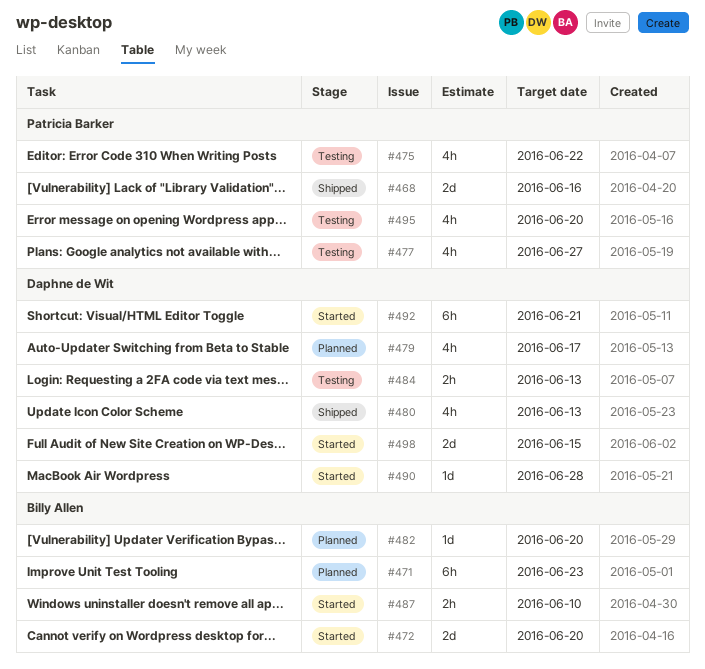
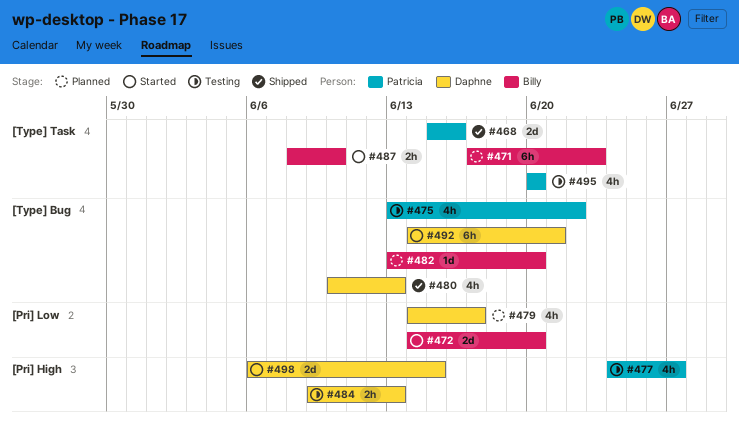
#490: present -> none

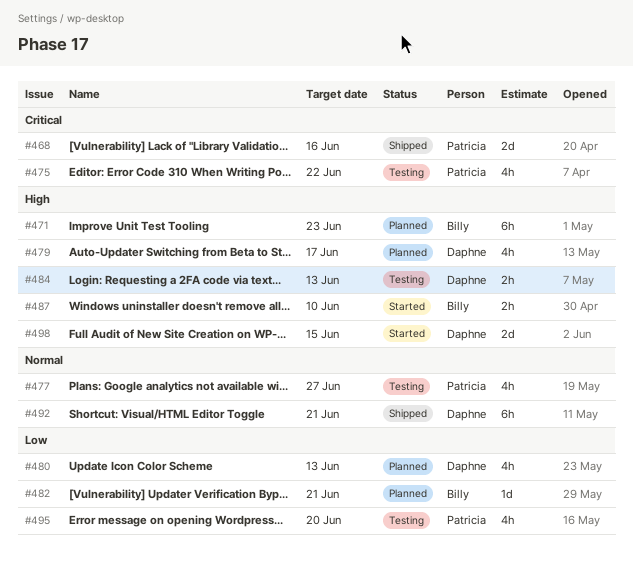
#472: present -> none
#480, status: Shipped -> Planned
#482, due: Jun 20 -> Jun 21
#492, status: Started -> Shipped

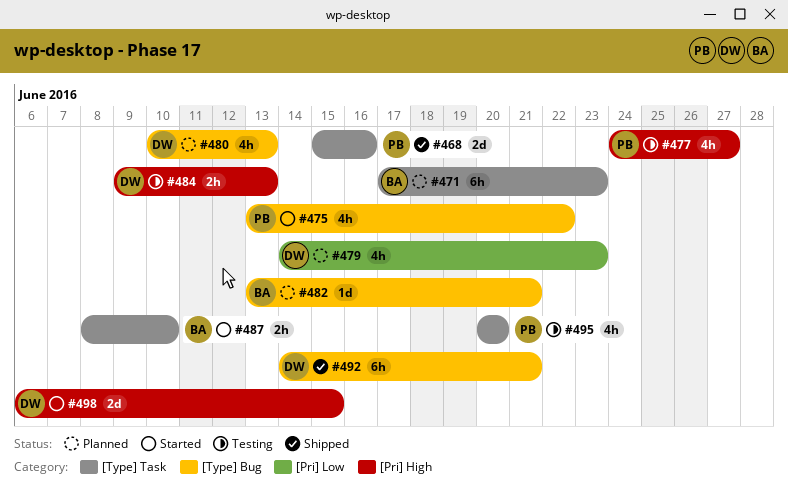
#475, status: Testing -> Started
#479, due: Jun 17 -> Jun 23

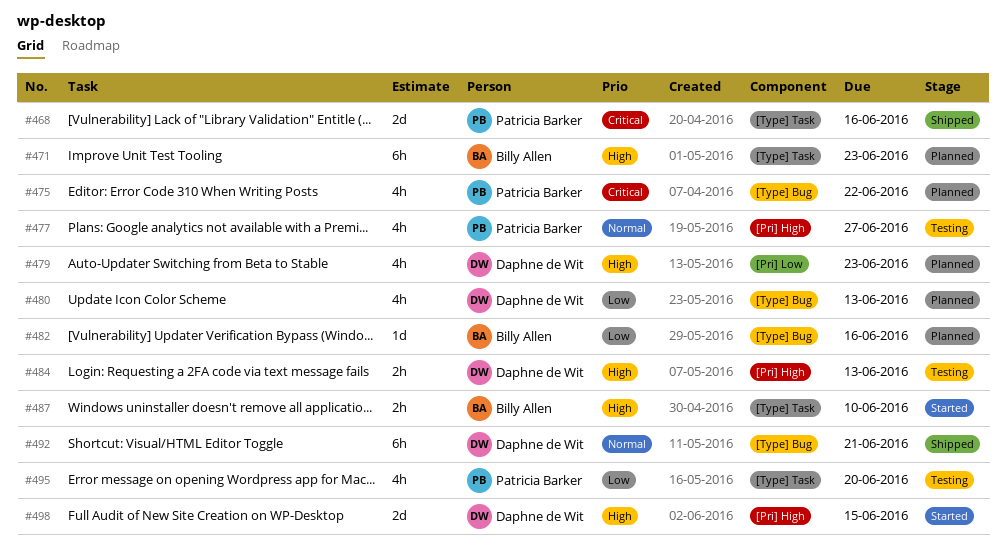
#475, status: Started -> Planned
#482, due: Jun 21 -> Jun 16

